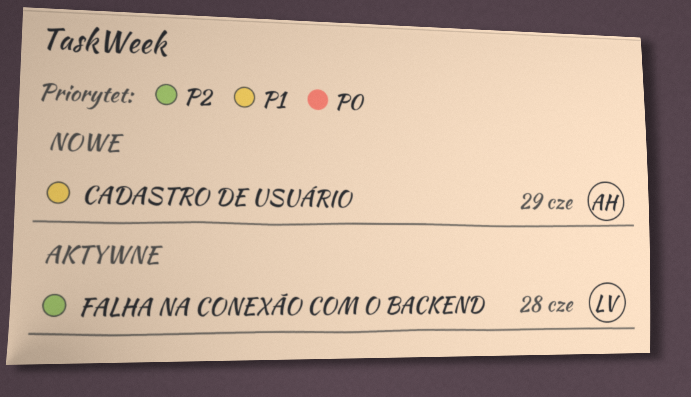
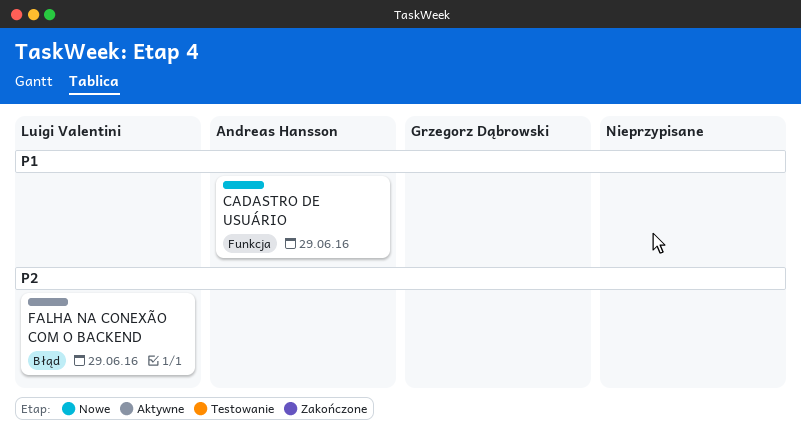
FALHA NA CONEXÃO COM O BACKEND, due: Jun 28 -> Jun 29

